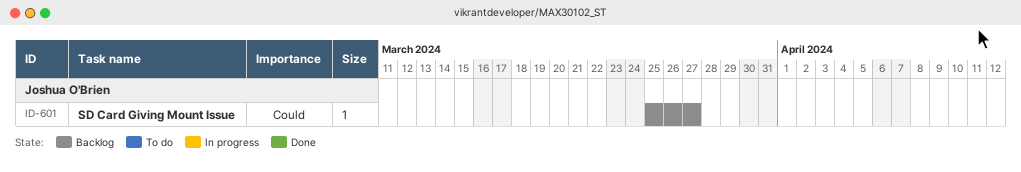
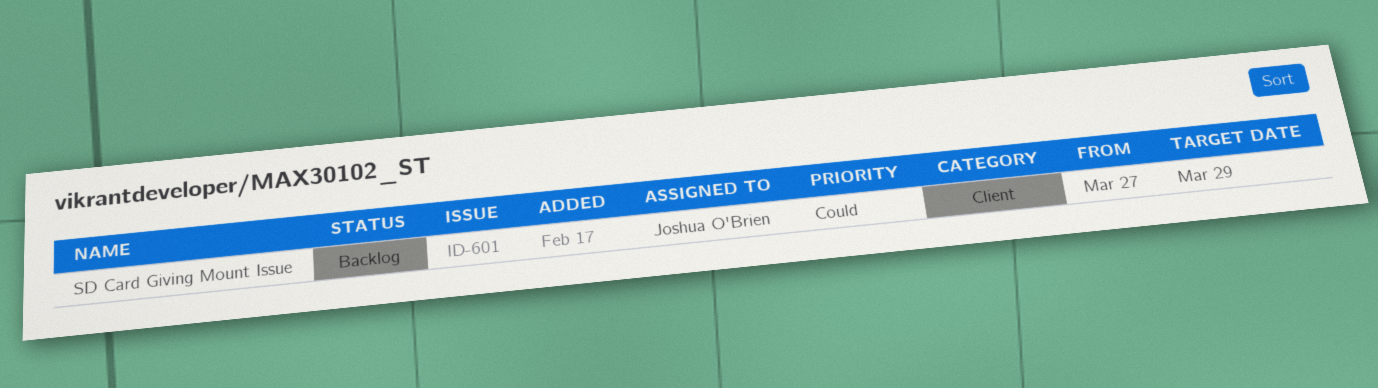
ID-601, start: Mar 25 -> Mar 27
ID-601, due: Mar 27 -> Mar 29

